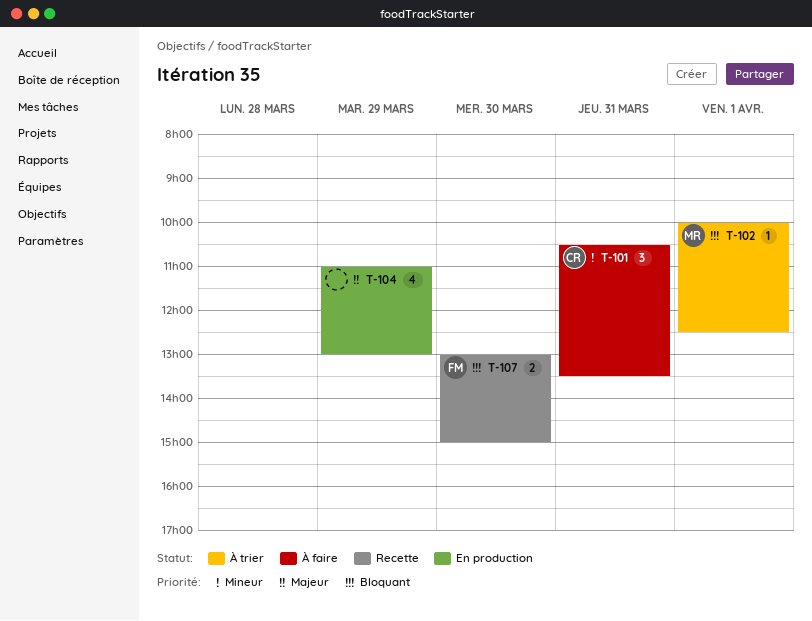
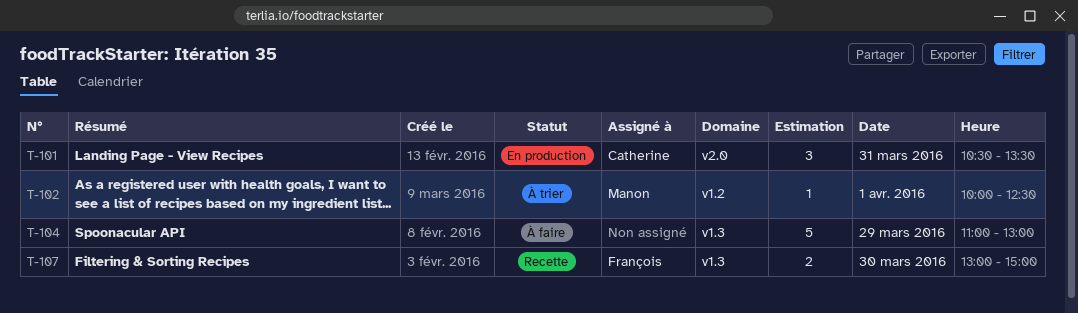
T-101, status: À faire -> En production
T-104, status: En production -> À faire
T-104, estimate: 4 -> 5

